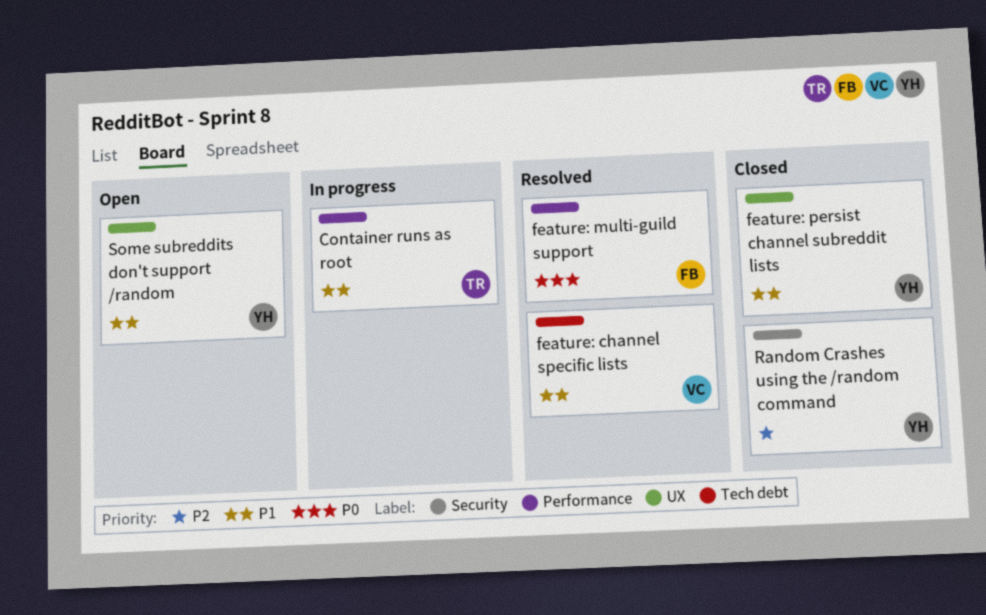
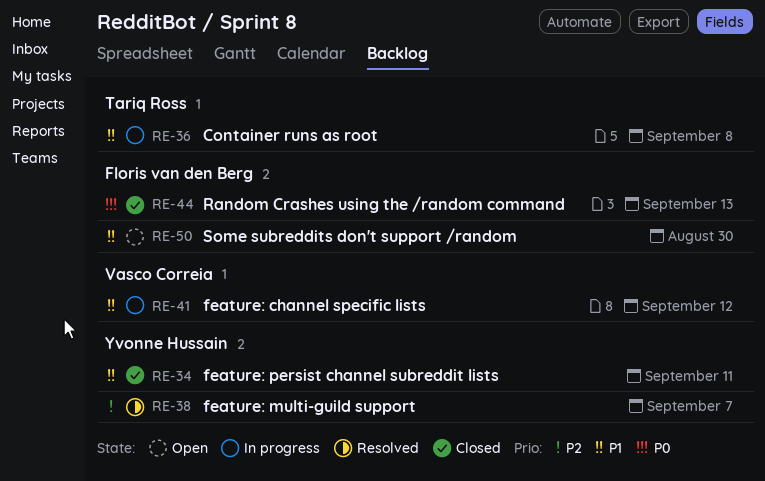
feature: channel specific lists, status: Resolved -> In progress
feature: multi-guild support, owner: Floris van den Berg -> Yvonne Hussain
feature: multi-guild support, priority: P0 -> P2
Random Crashes using the /random command, owner: Yvonne Hussain -> Floris van den Berg
Random Crashes using the /random command, priority: P2 -> P0
Some subreddits don't support /random, owner: Yvonne Hussain -> Floris van den Berg

